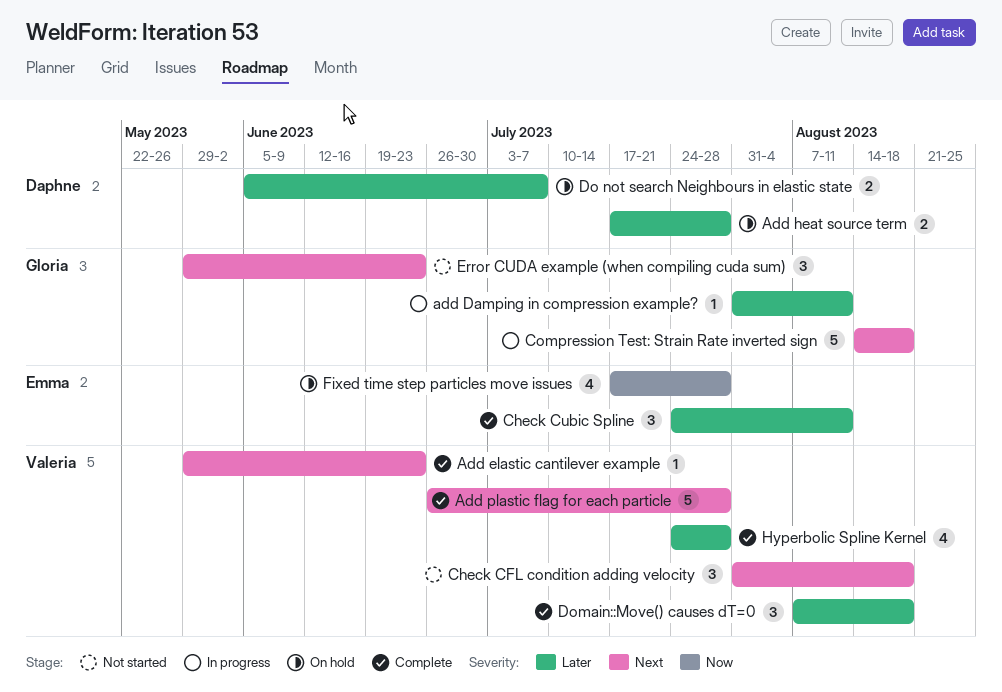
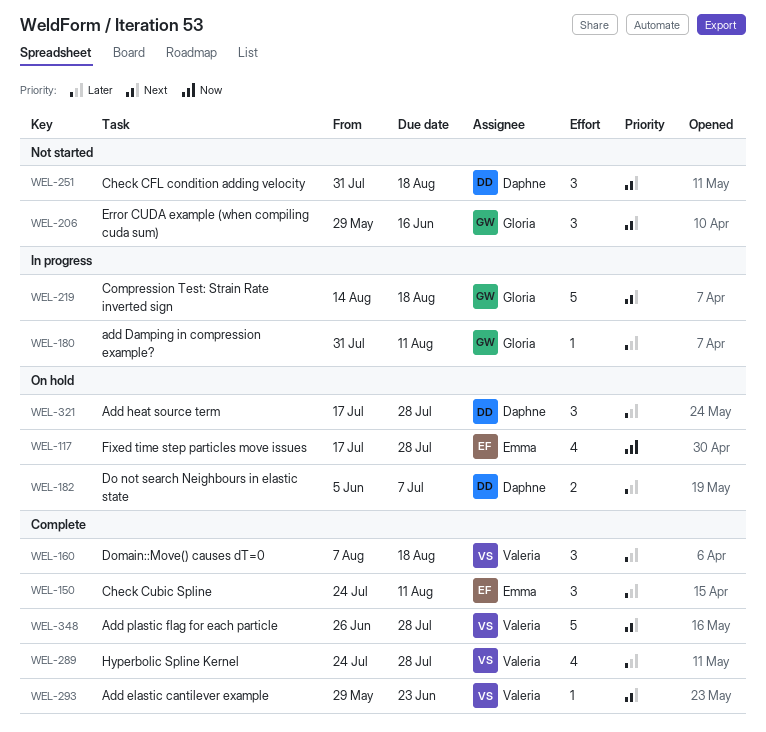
Add heat source term, estimate: 2 -> 3
Check CFL condition adding velocity, owner: Valeria -> Daphne
Error CUDA example (when compiling cuda sum), due: Jun 23 -> Jun 16

